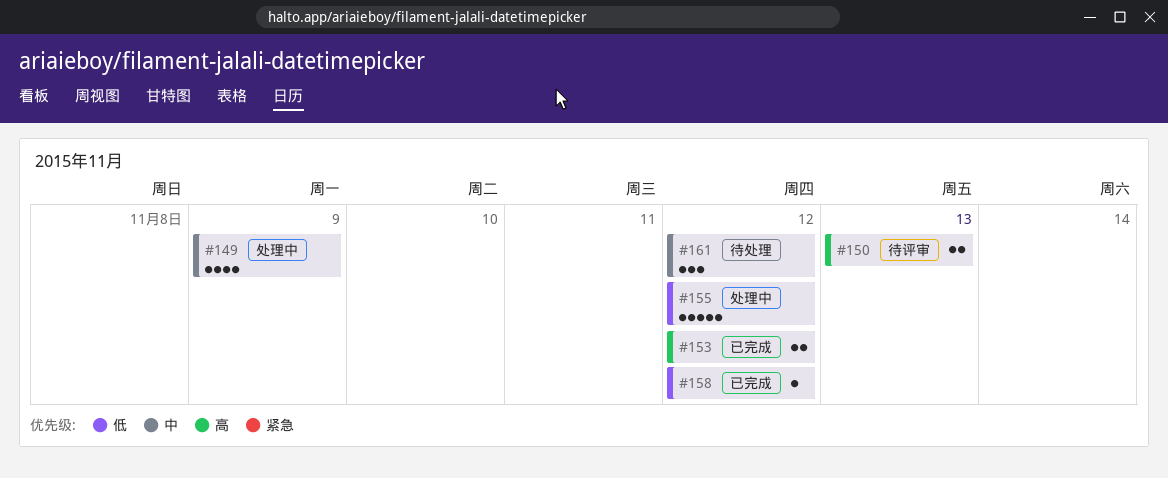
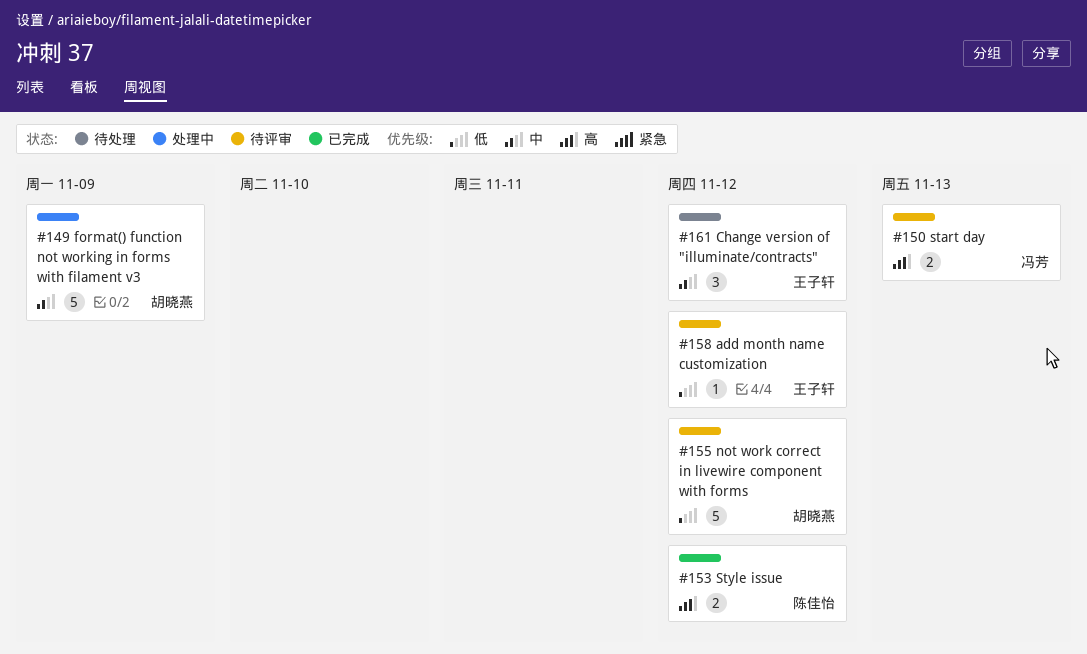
#149, estimate: 4 -> 5
#155, status: 处理中 -> 待评审
#158, status: 已完成 -> 待评审

